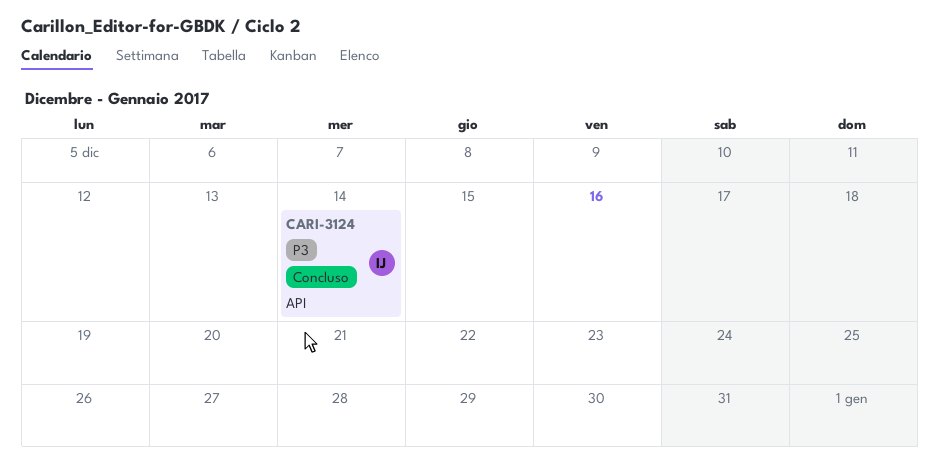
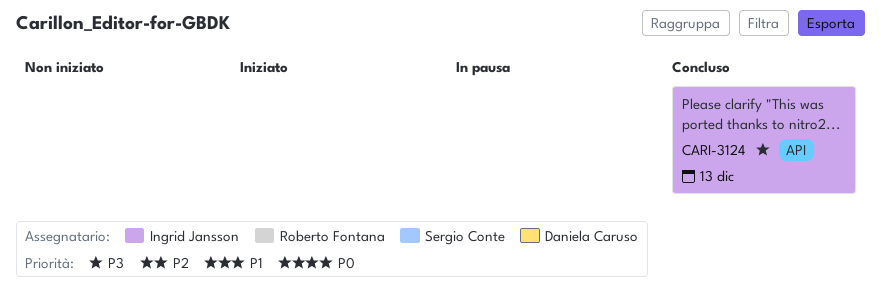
CARI-3124, due: Dec 14 -> Dec 13

